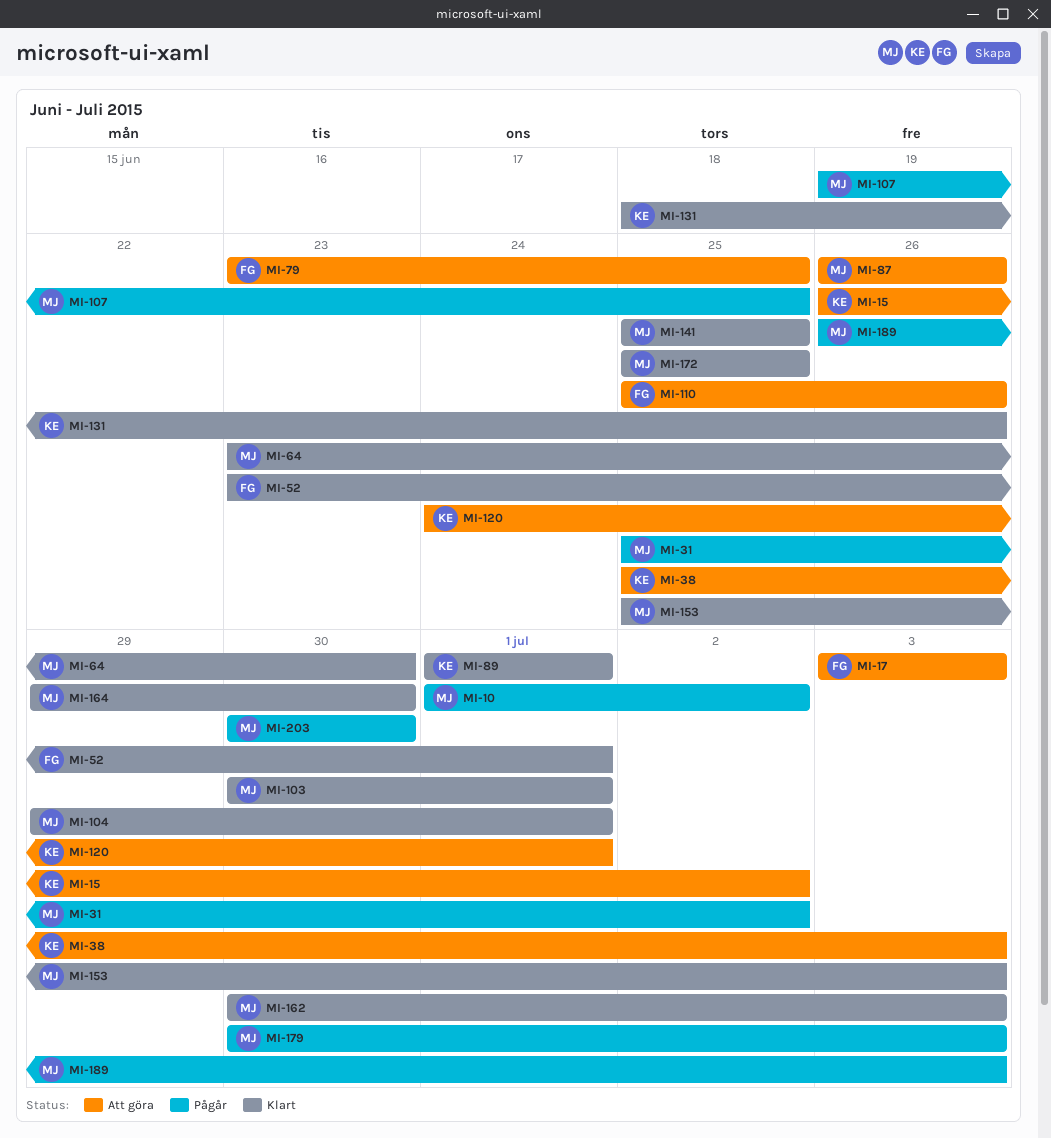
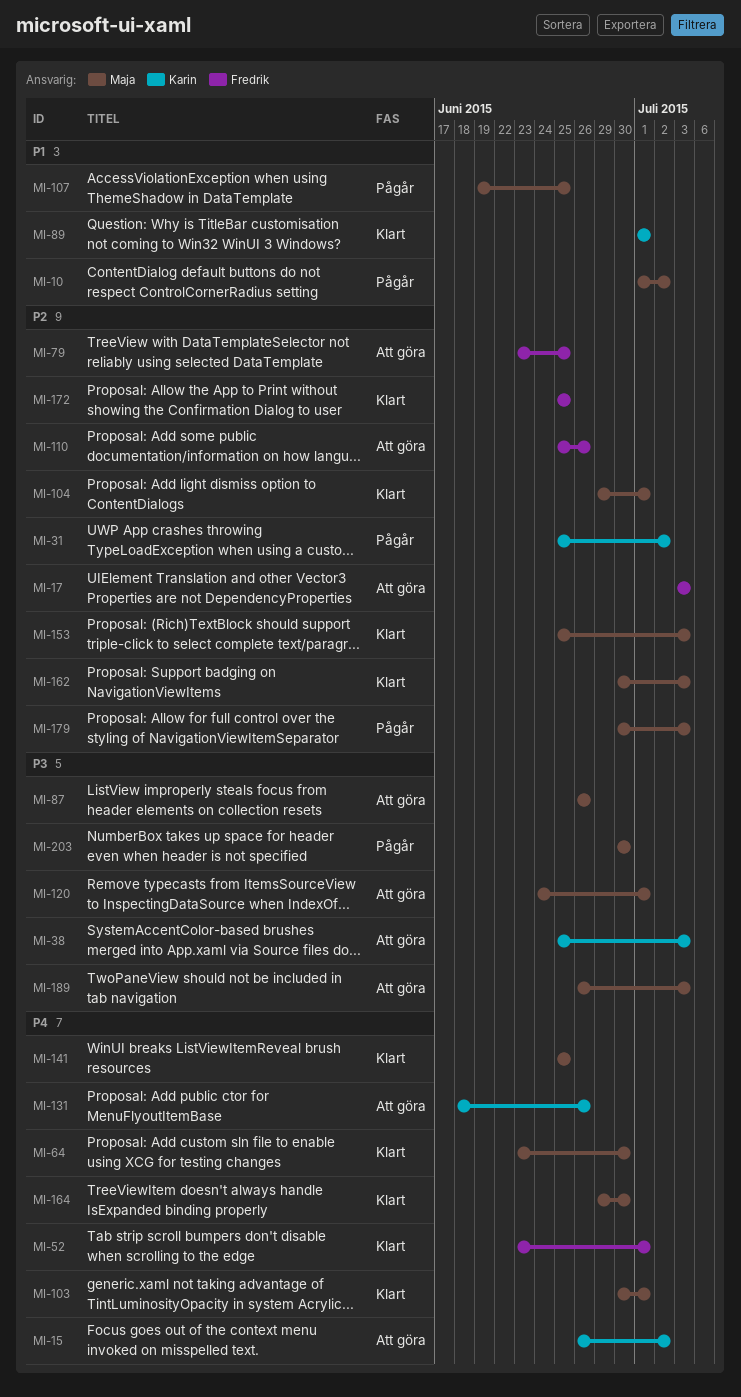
MI-31, owner: Maja -> Karin
MI-120, owner: Karin -> Maja
MI-131, status: Klart -> Att göra
MI-172, owner: Maja -> Fredrik
MI-189, status: Pågår -> Att göra

